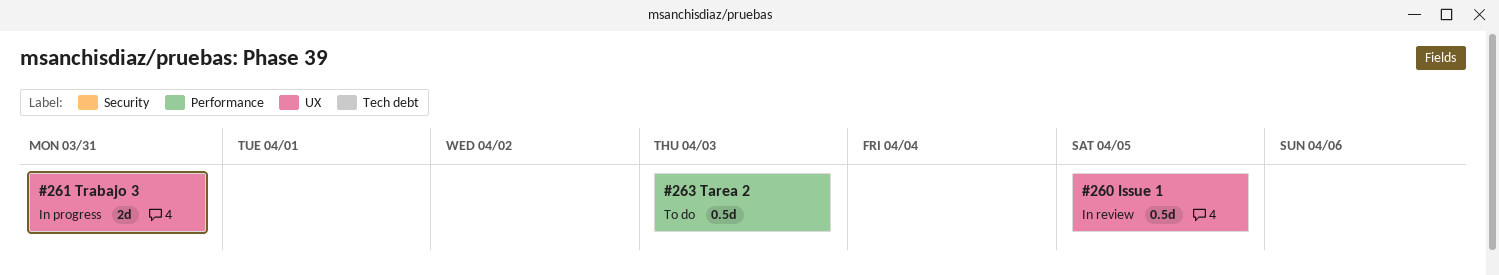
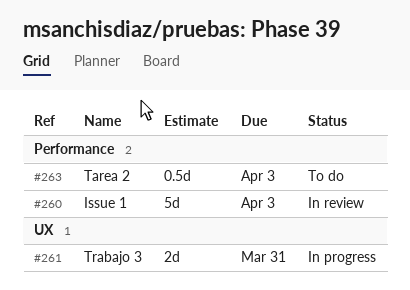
#260, label: UX -> Performance
#260, estimate: 0.5d -> 5d
#260, due: Apr 5 -> Apr 3

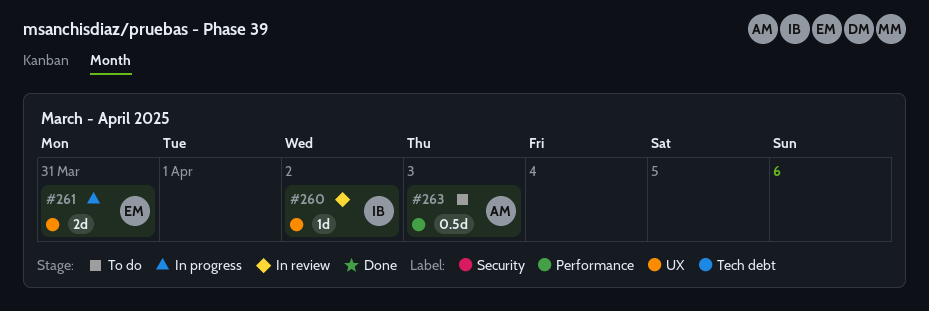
#260, label: Performance -> UX
#260, estimate: 5d -> 1d
#260, due: Apr 3 -> Apr 2

